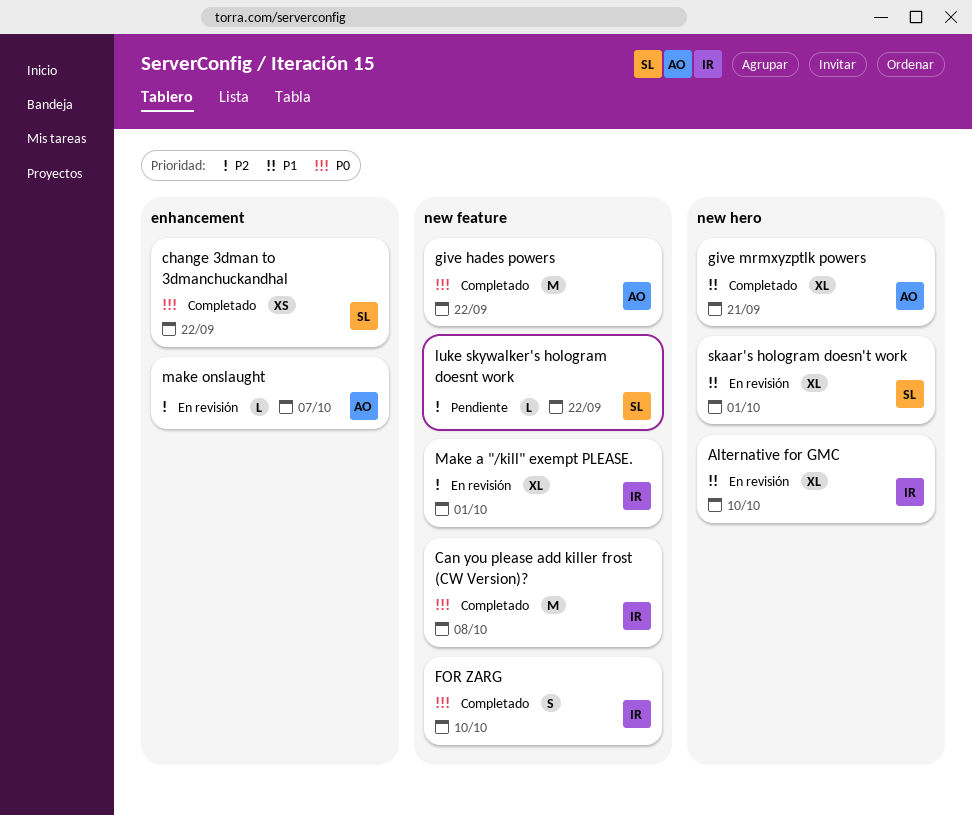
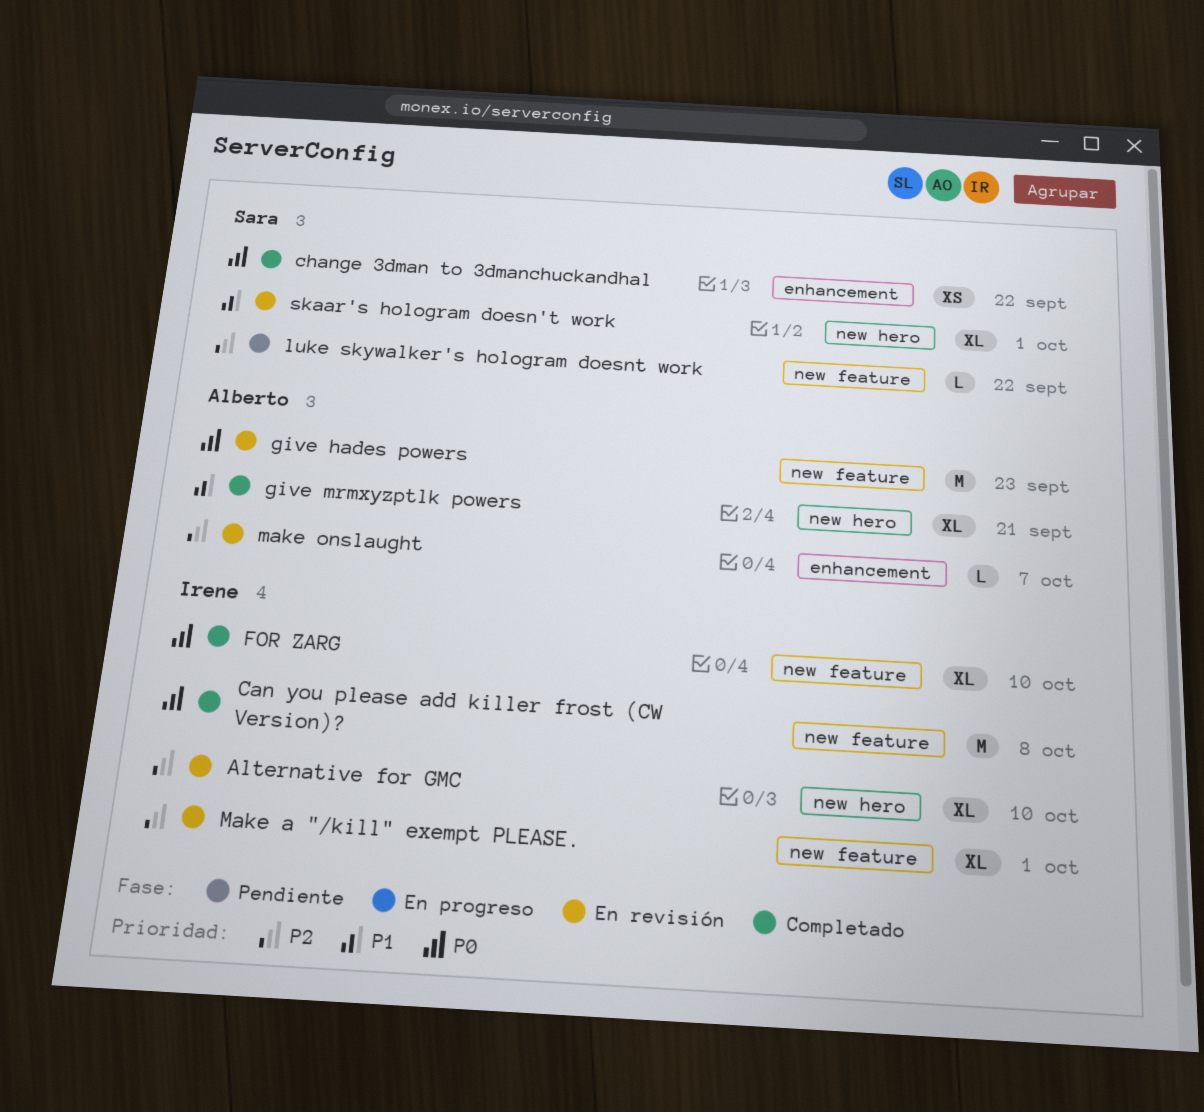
Alternative for GMC, priority: P1 -> P2
FOR ZARG, estimate: S -> XL
give hades powers, status: Completado -> En revisión
give hades powers, due: Sep 22 -> Sep 23

